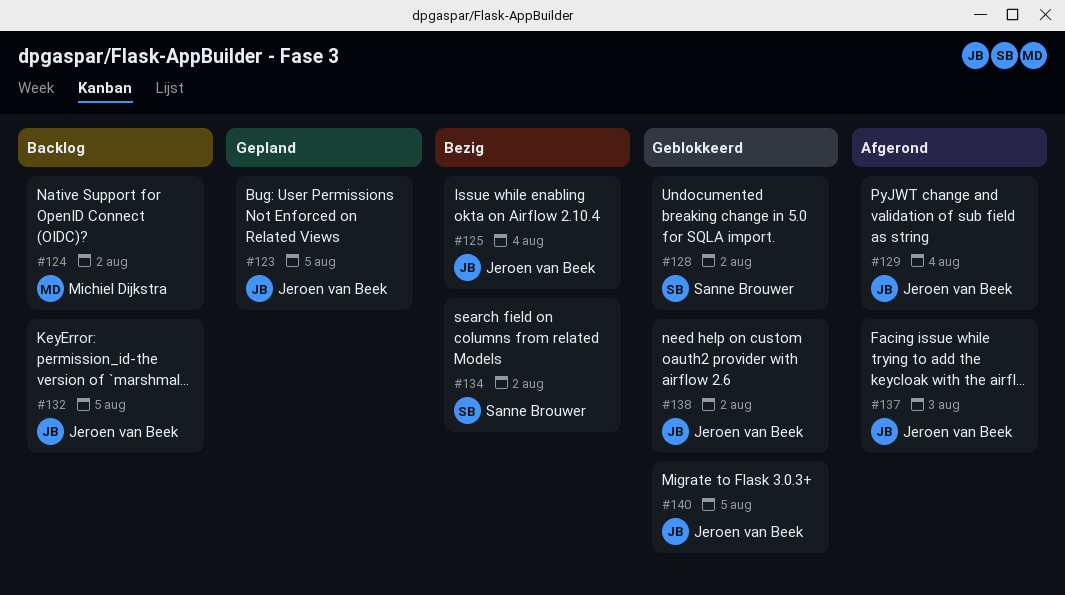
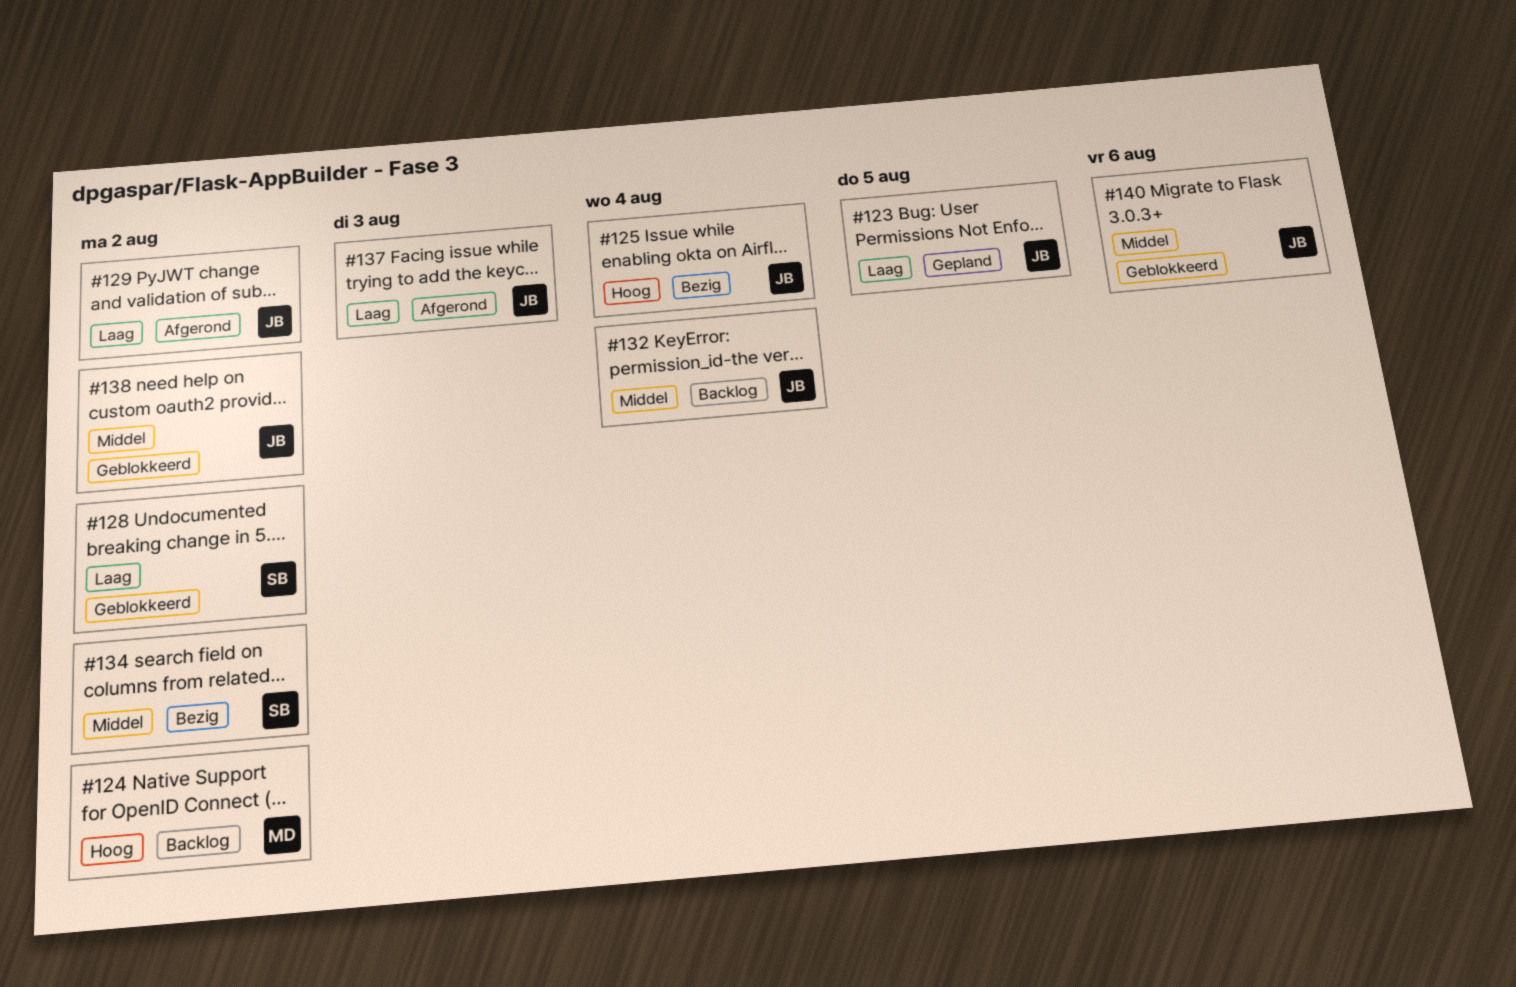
#129, due: Aug 4 -> Aug 2
#132, due: Aug 5 -> Aug 4
#140, due: Aug 5 -> Aug 6

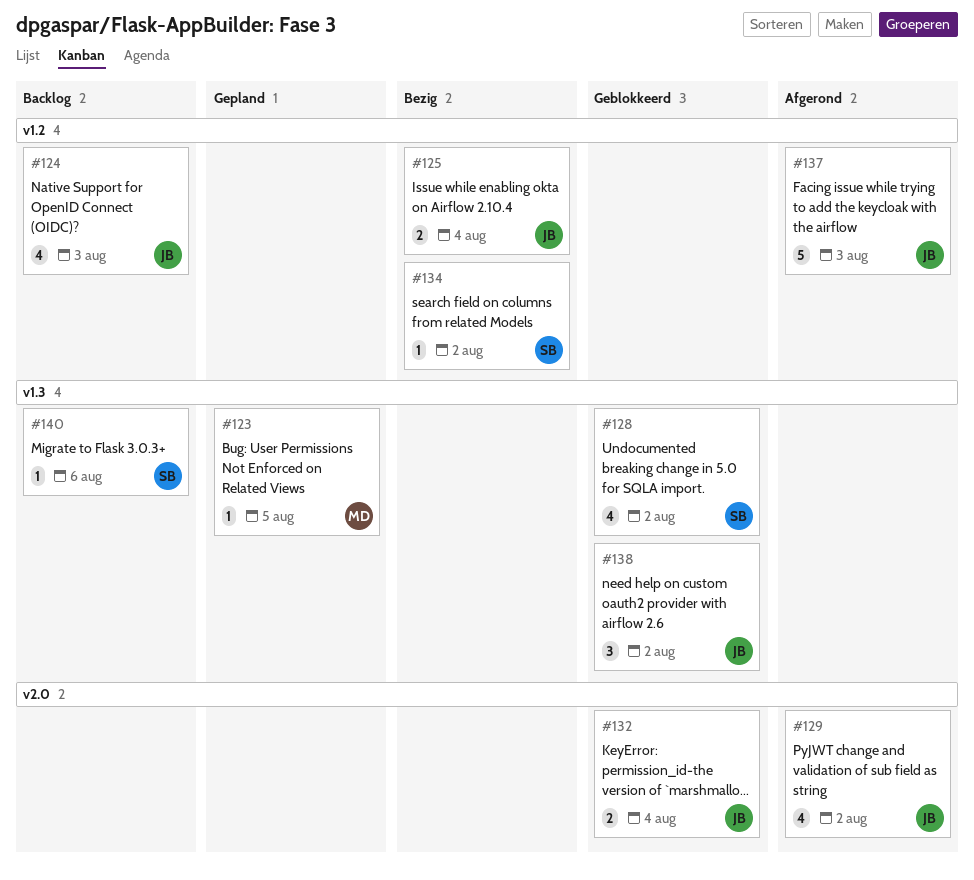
#123, owner: JB -> MD
#124, owner: MD -> JB
#124, due: Aug 2 -> Aug 3
#132, status: Backlog -> Geblokkeerd
#140, status: Geblokkeerd -> Backlog
#140, owner: JB -> SB

